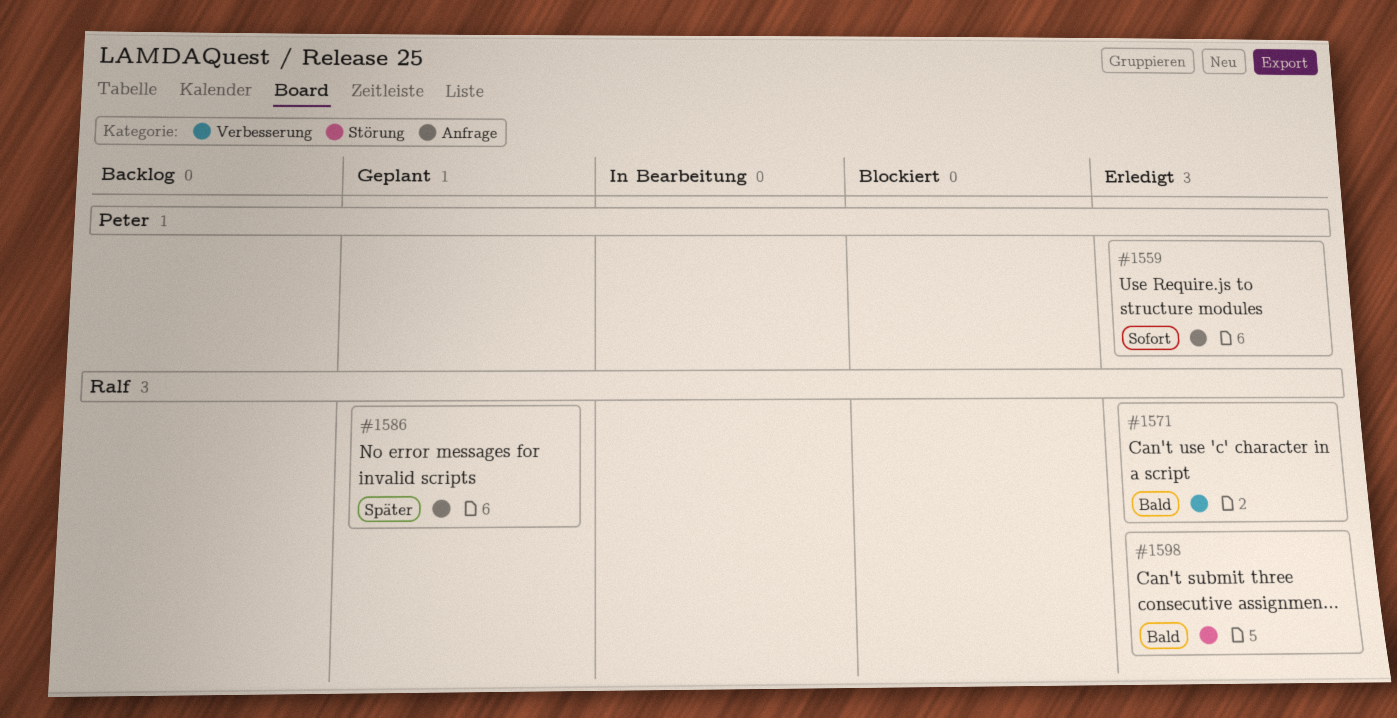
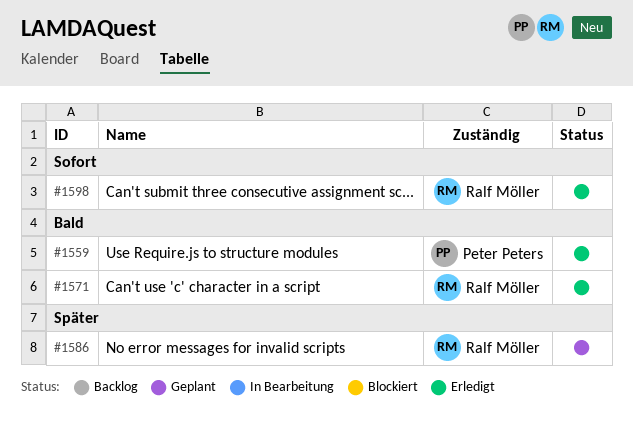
#1559, priority: Sofort -> Bald
#1598, priority: Bald -> Sofort

